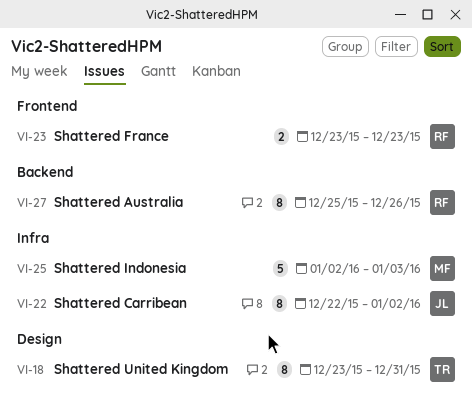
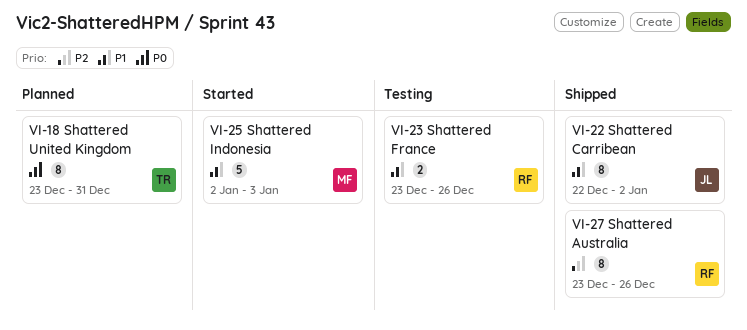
VI-23, due: Dec 23 -> Dec 26
VI-27, start: Dec 25 -> Dec 23

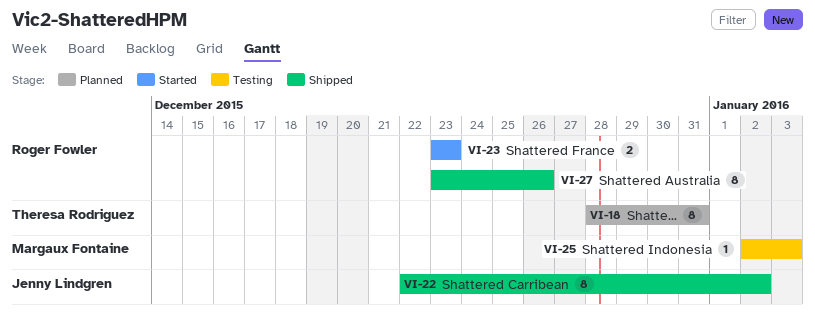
VI-18, start: Dec 23 -> Dec 28
VI-23, status: Testing -> Started
VI-23, due: Dec 26 -> Dec 23
VI-25, status: Started -> Testing
VI-25, estimate: 5 -> 1

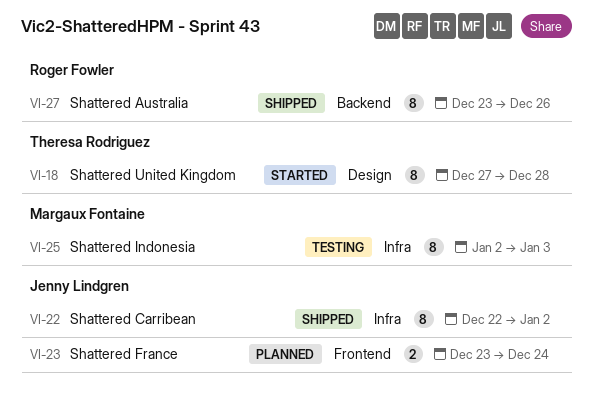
VI-18, status: Planned -> Started
VI-18, start: Dec 28 -> Dec 27
VI-18, due: Dec 31 -> Dec 28
VI-23, status: Started -> Planned
VI-23, owner: Roger Fowler -> Jenny Lindgren
VI-23, due: Dec 23 -> Dec 24
VI-25, estimate: 1 -> 8

